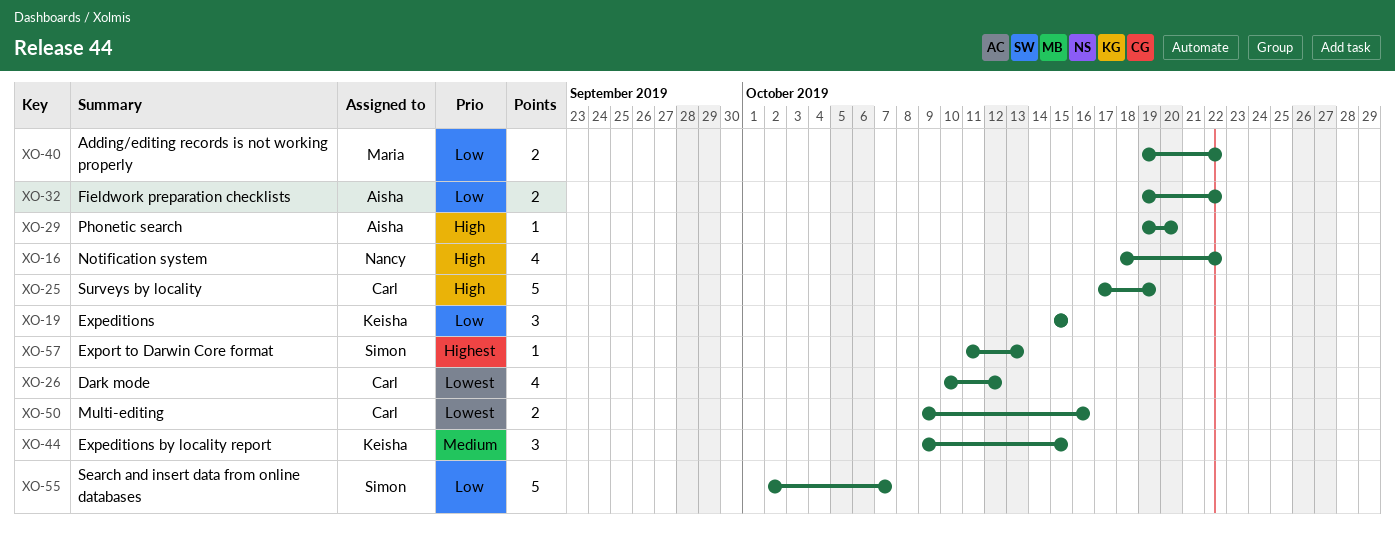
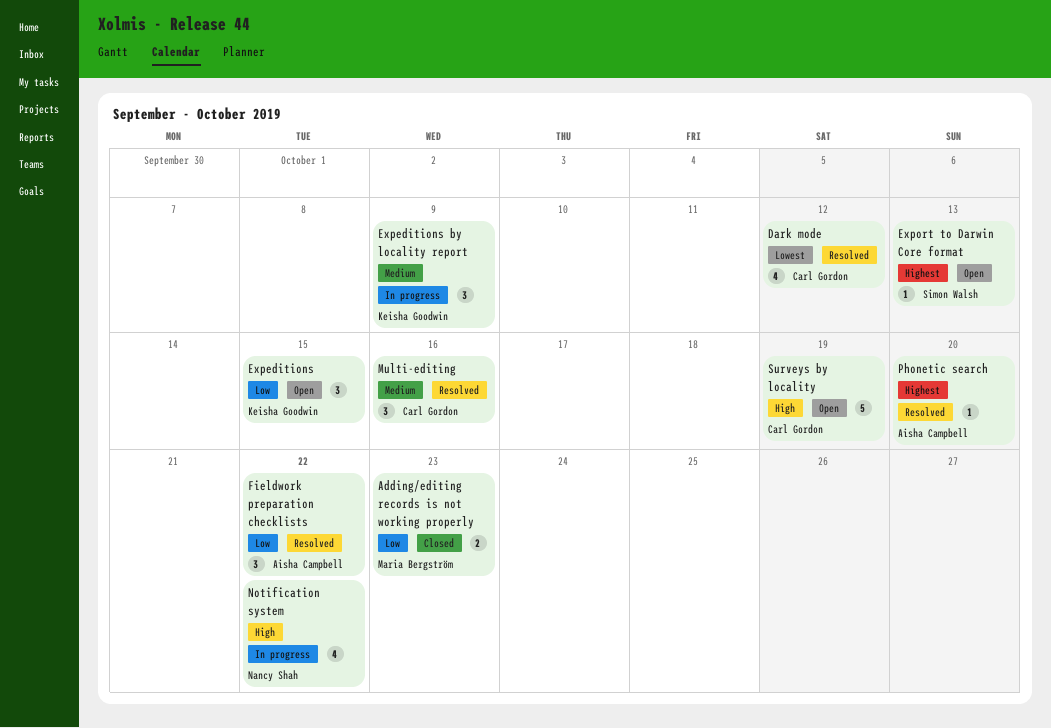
Adding/editing records is not working properly, due: Oct 22 -> Oct 23
Expeditions by locality report, due: Oct 15 -> Oct 9
Fieldwork preparation checklists, estimate: 2 -> 3
Multi-editing, priority: Lowest -> Medium
Multi-editing, estimate: 2 -> 3
Phonetic search, priority: High -> Highest
Search and insert data from online databases: present -> none

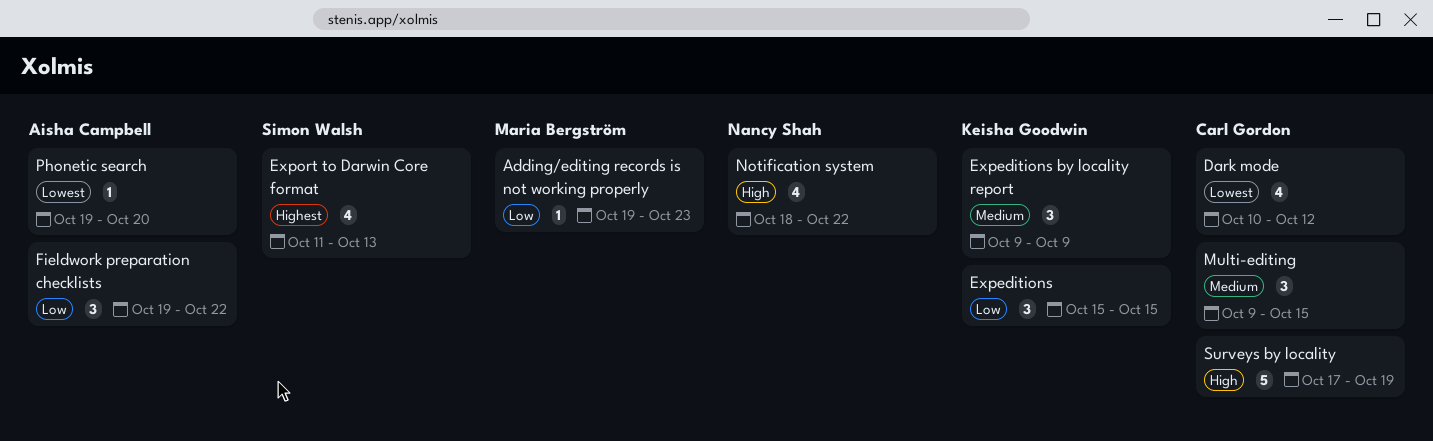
Adding/editing records is not working properly, estimate: 2 -> 1
Export to Darwin Core format, estimate: 1 -> 4
Multi-editing, due: Oct 16 -> Oct 15
Phonetic search, priority: Highest -> Lowest

